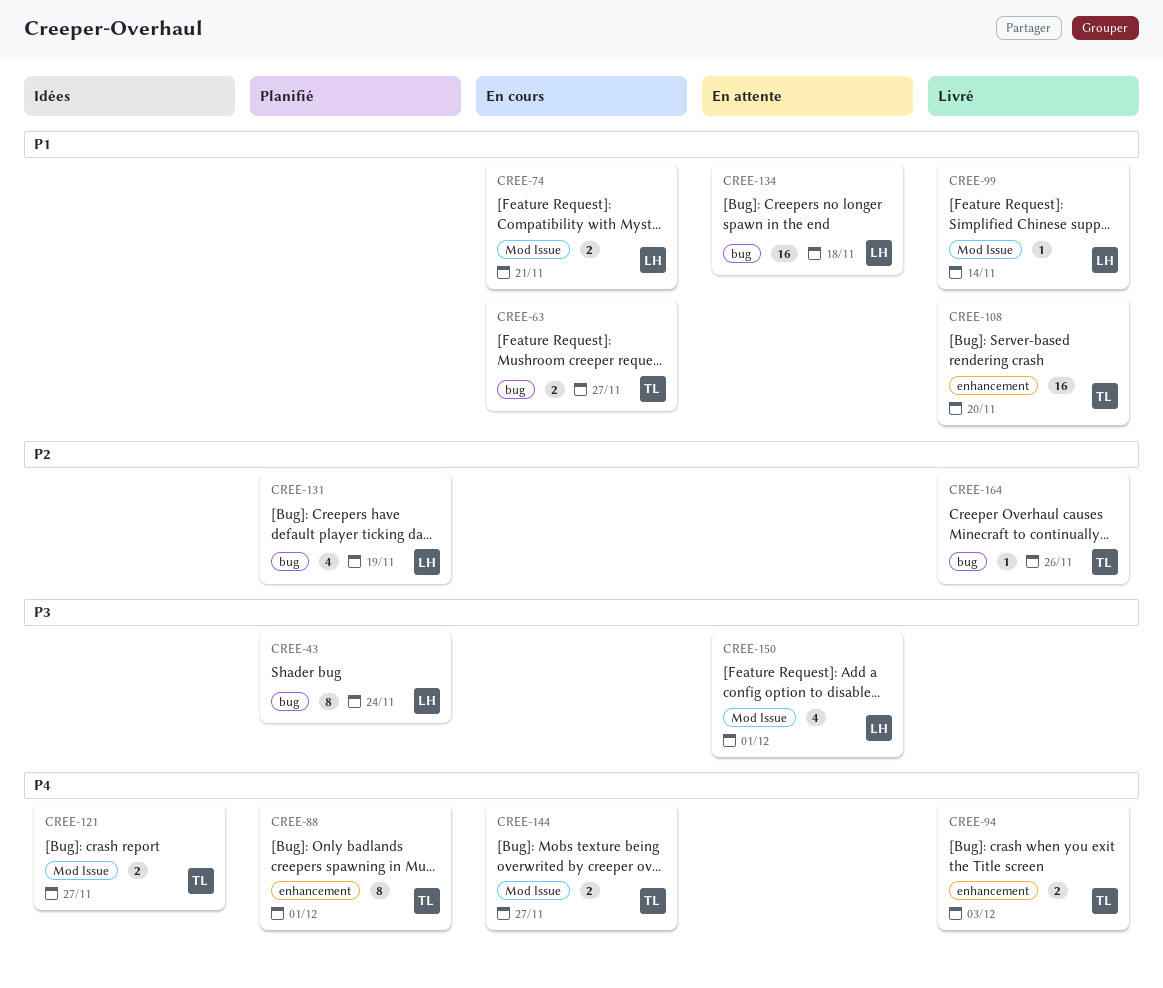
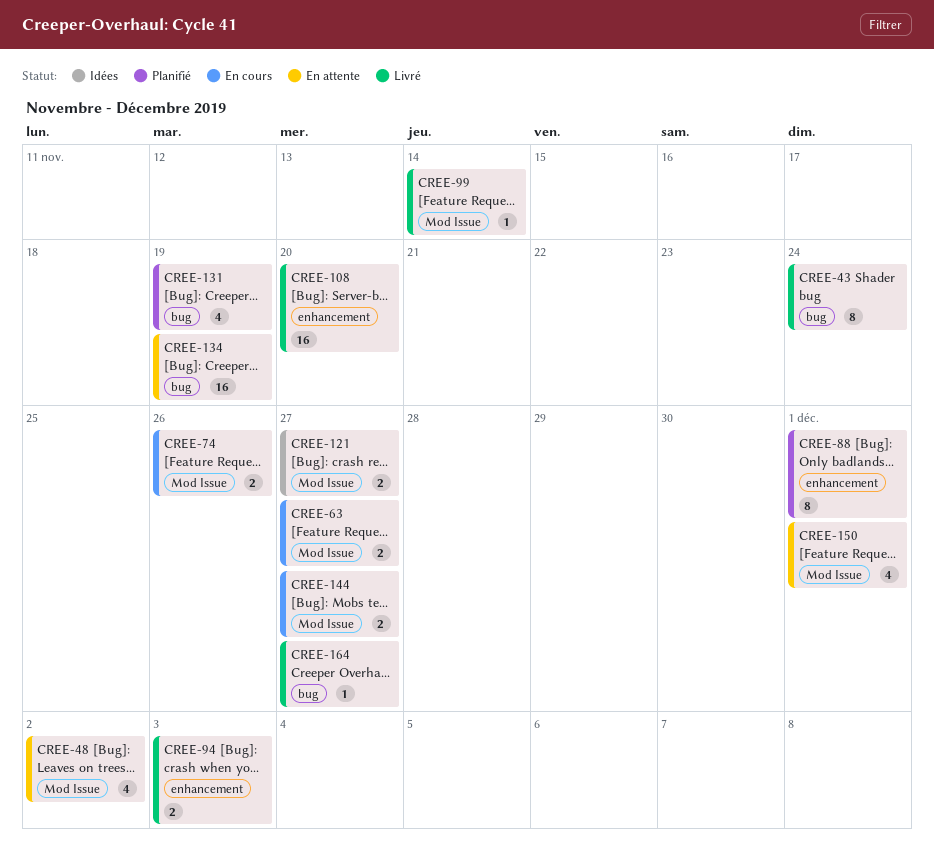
CREE-43, status: Planifié -> Livré
CREE-48: none -> present
CREE-63, label: bug -> Mod Issue
CREE-74, due: Nov 21 -> Nov 26
CREE-134, due: Nov 18 -> Nov 19
CREE-164, due: Nov 26 -> Nov 27

